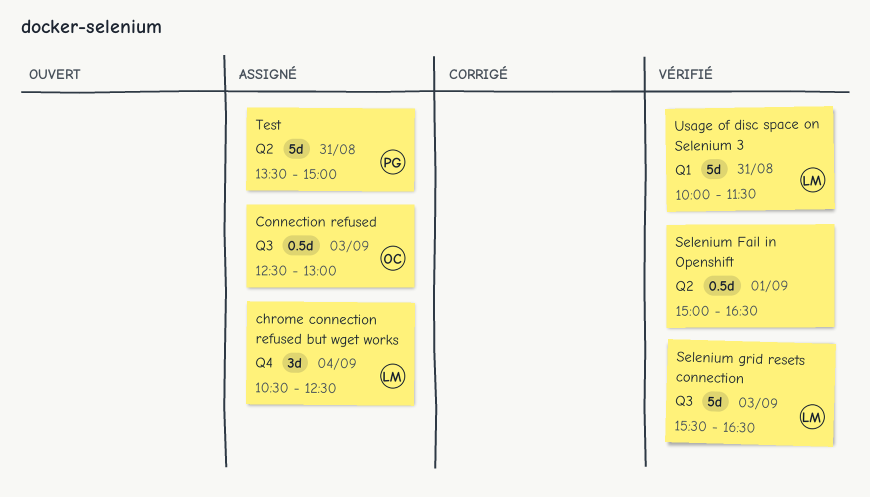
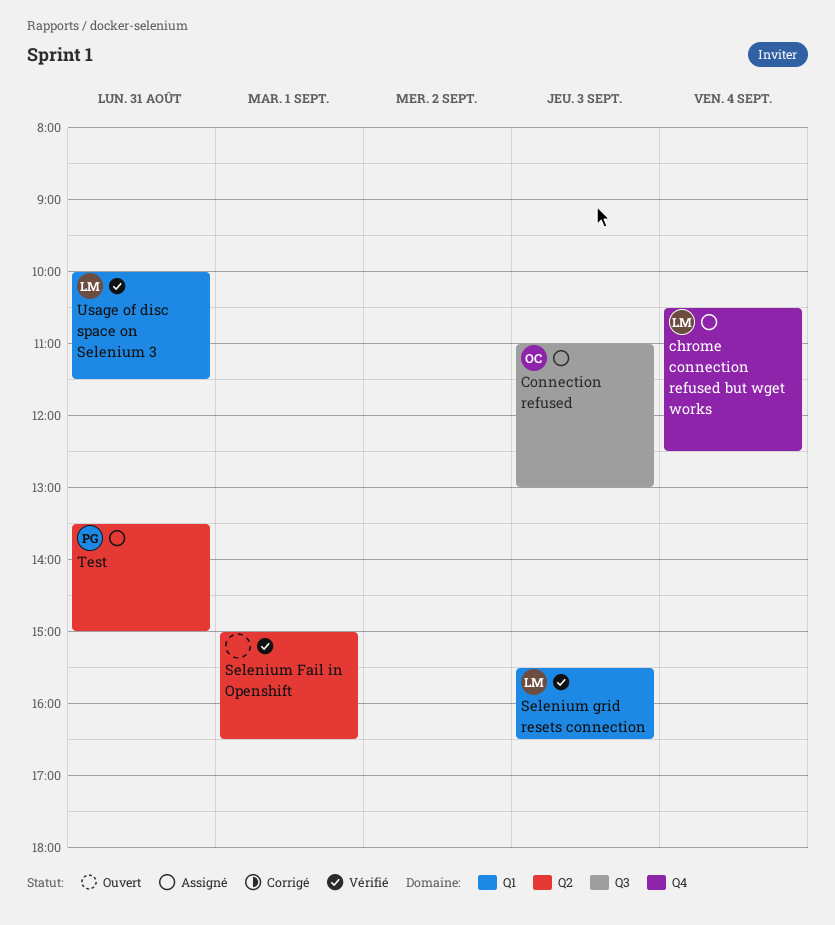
Connection refused, begins: 12:30 -> 11:00
Selenium grid resets connection, label: Q3 -> Q1

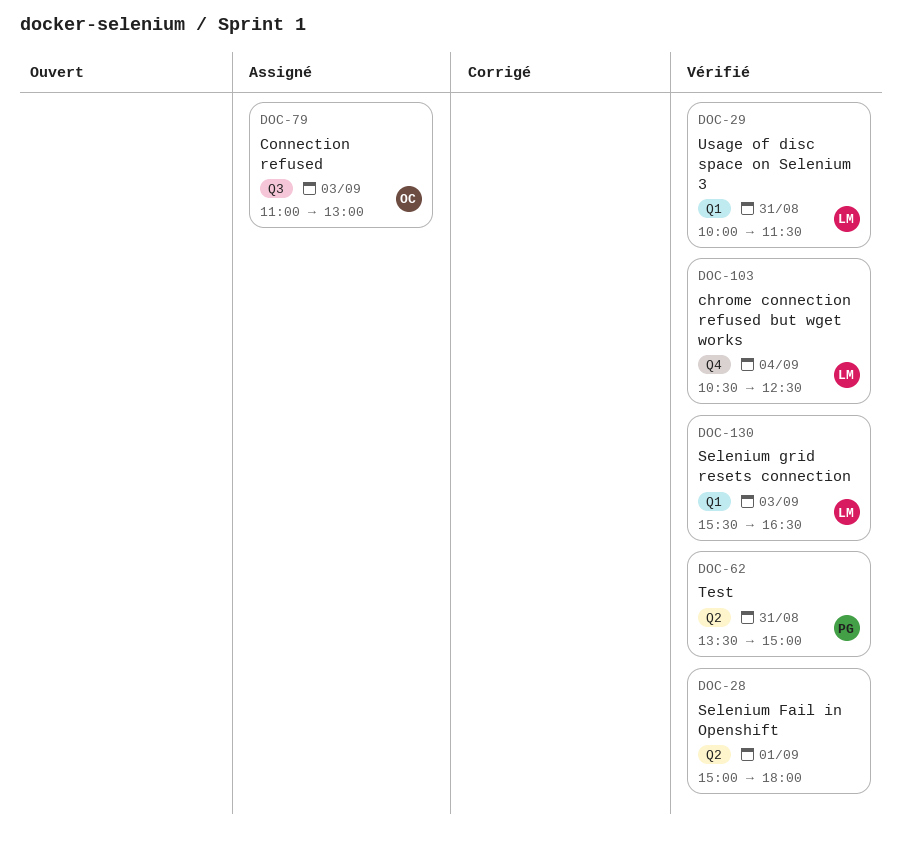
chrome connection refused but wget works, status: Assigné -> Vérifié
Selenium Fail in Openshift, ends: 16:30 -> 18:00
Test, status: Assigné -> Vérifié

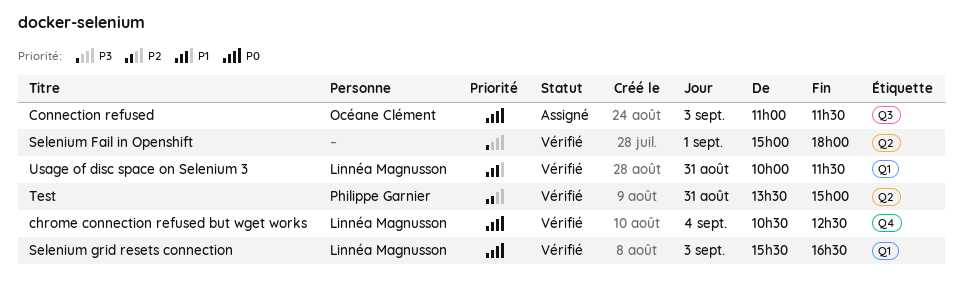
Connection refused, ends: 13:00 -> 11:30

